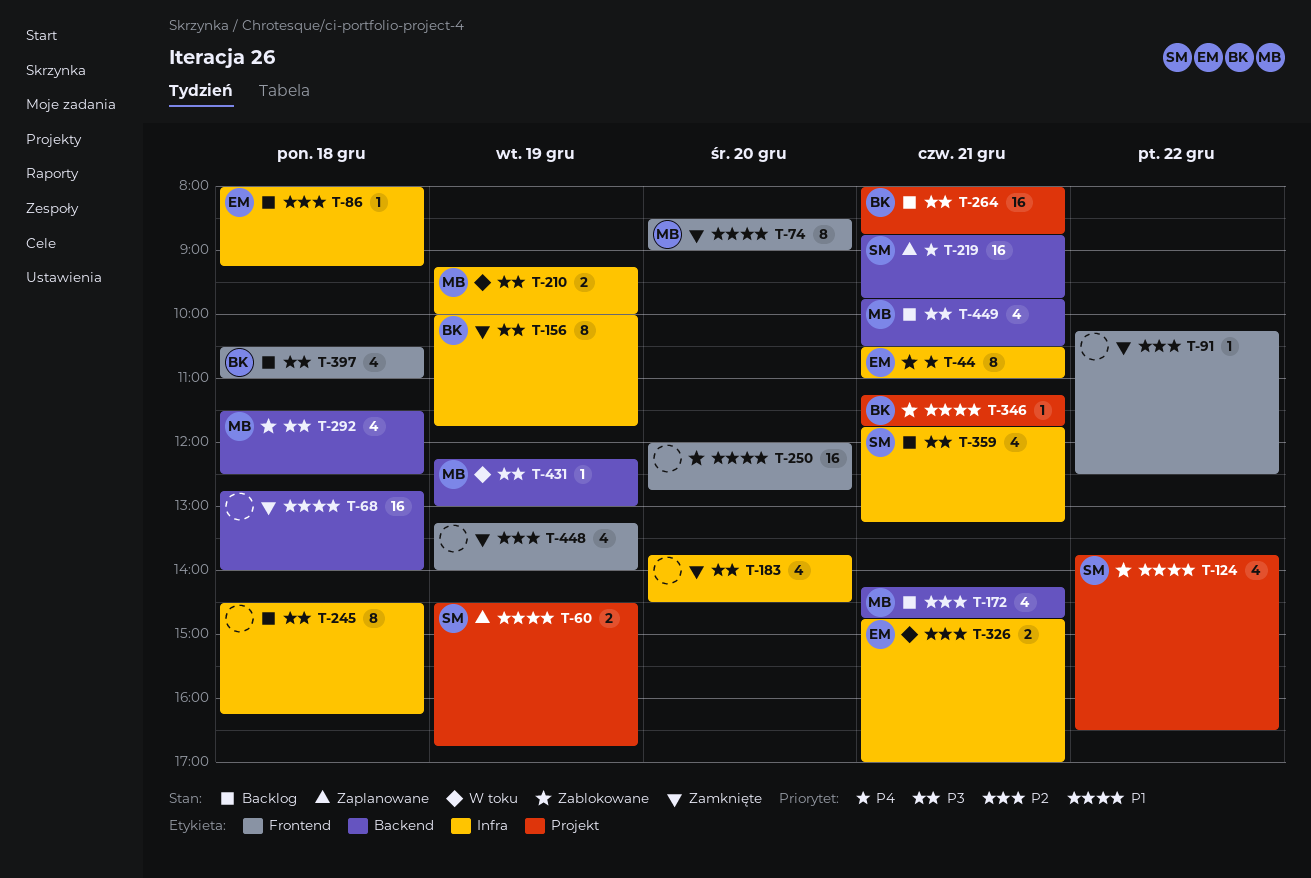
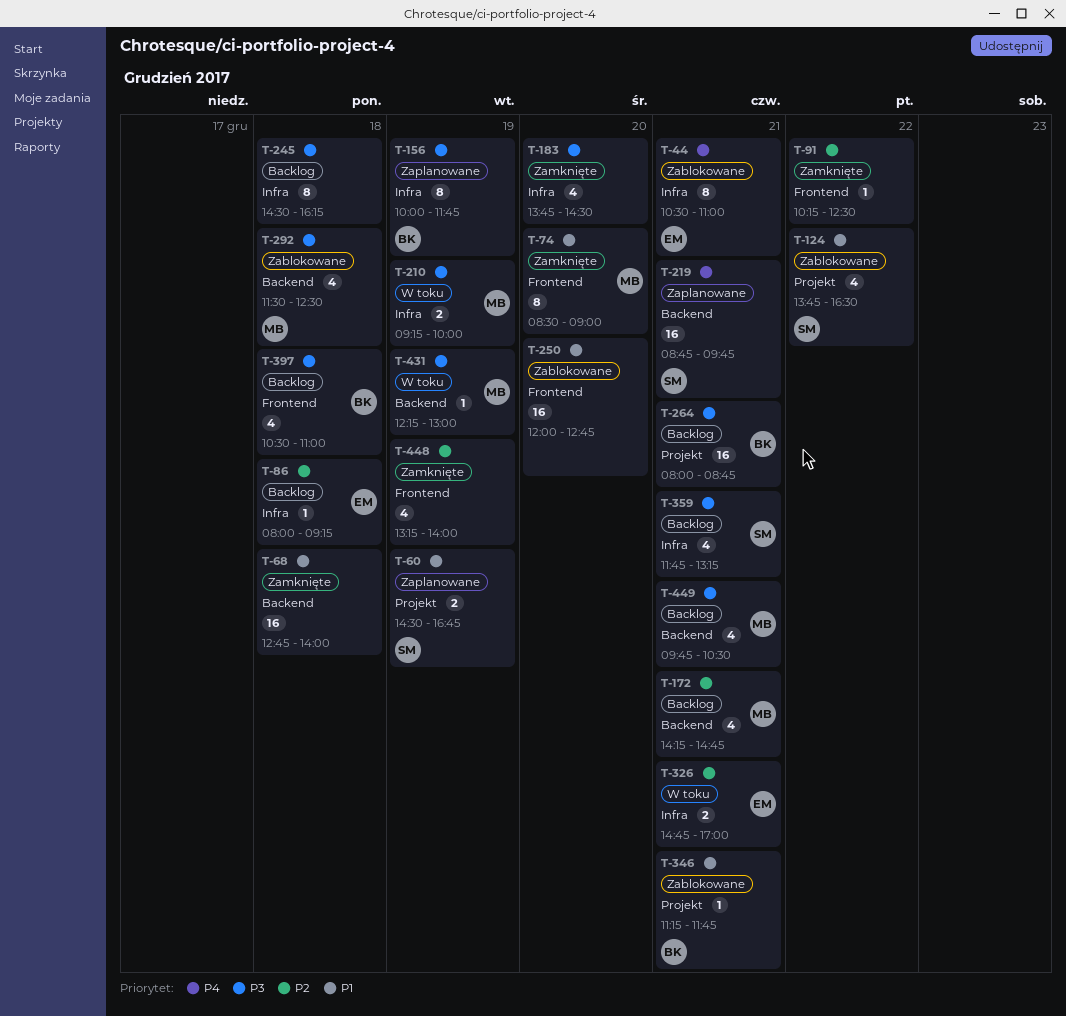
T-156, status: Zamknięte -> Zaplanowane

